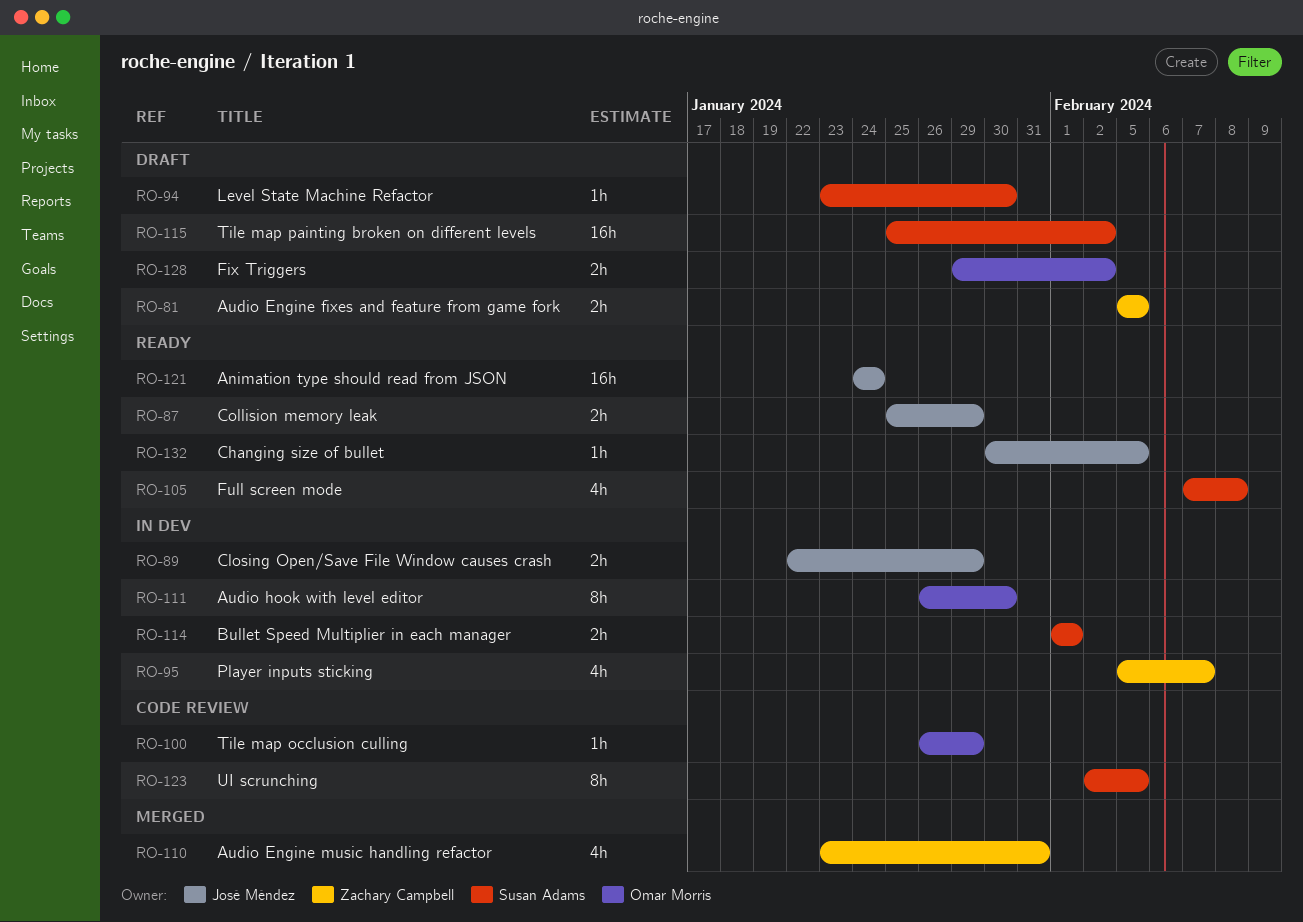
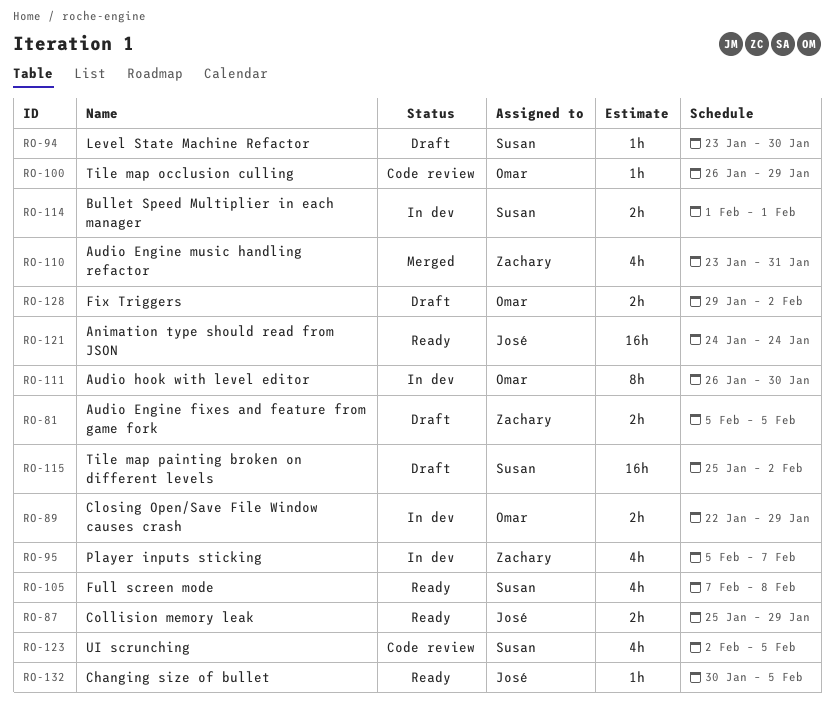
RO-89, owner: José Méndez -> Omar Morris
RO-123, estimate: 8h -> 4h

